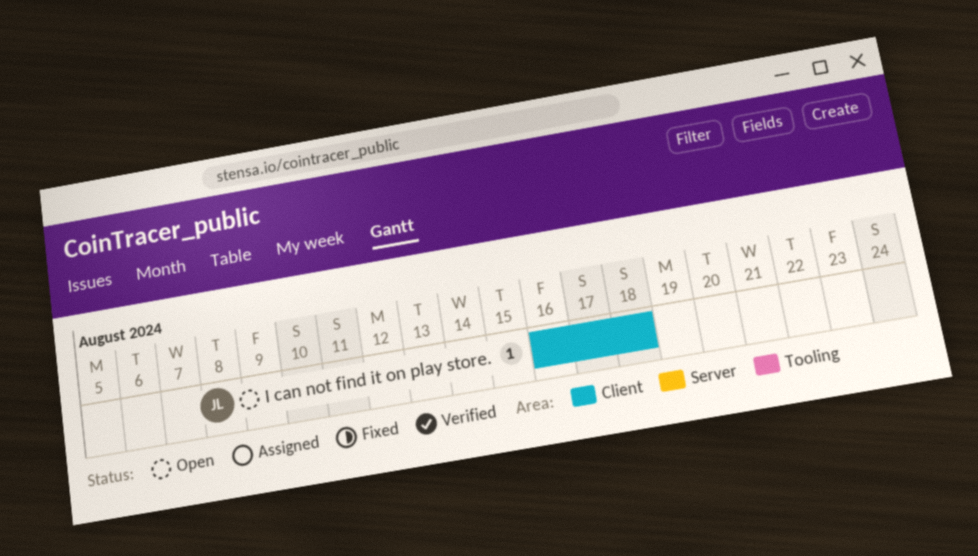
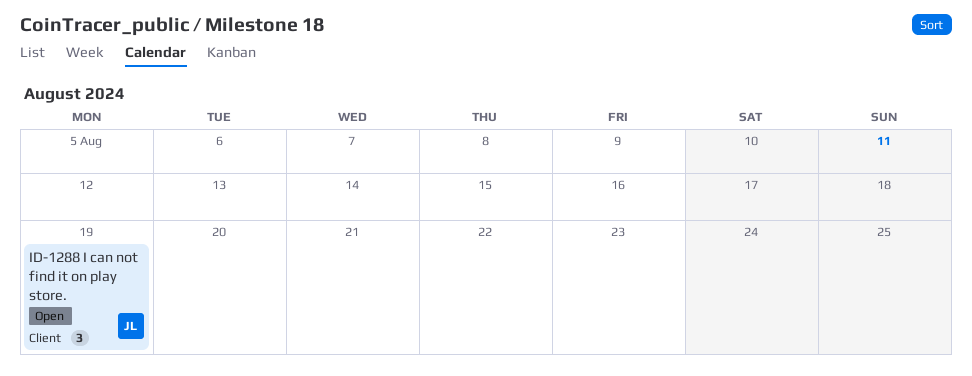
I can not find it on play store., estimate: 1 -> 3
I can not find it on play store., due: Aug 18 -> Aug 19

